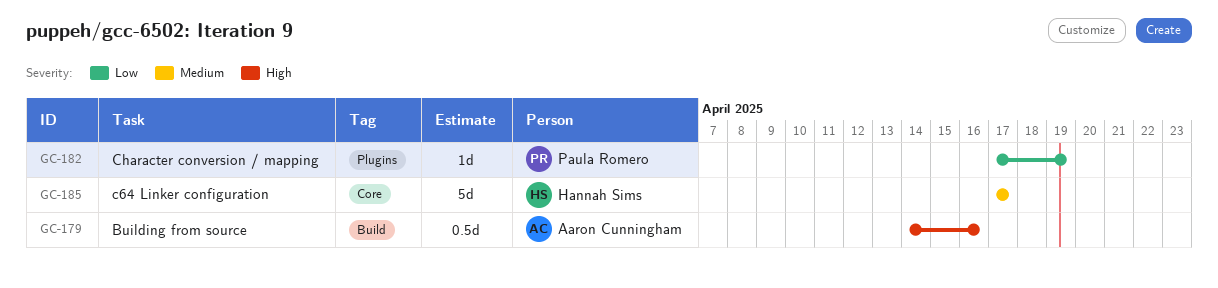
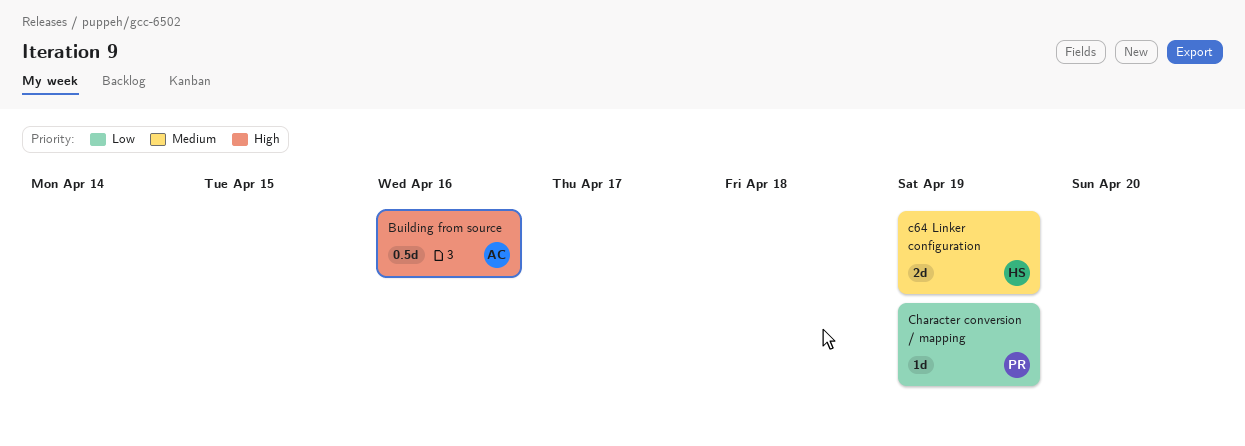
c64 Linker configuration, estimate: 5d -> 2d
c64 Linker configuration, due: Apr 17 -> Apr 19

